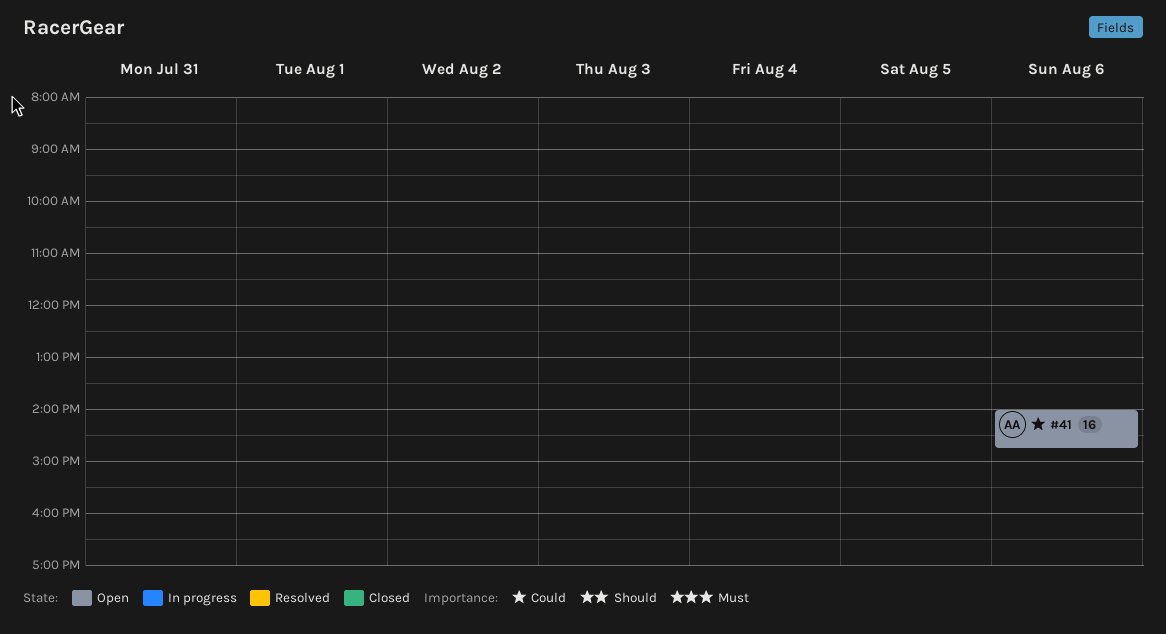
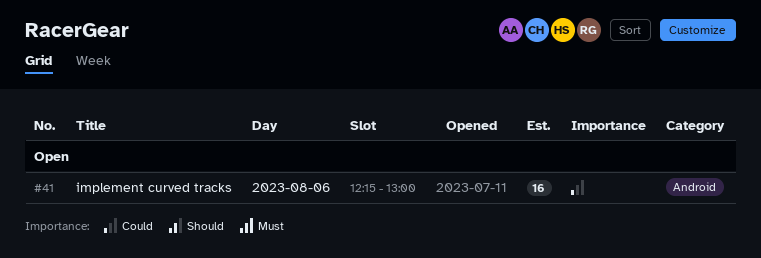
#41, begins: 14:00 -> 12:15
#41, ends: 14:45 -> 13:00

